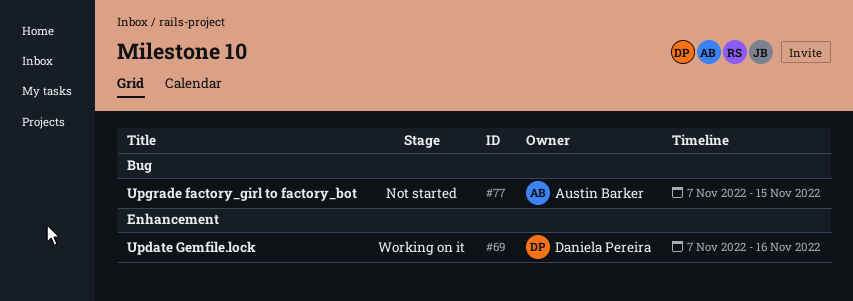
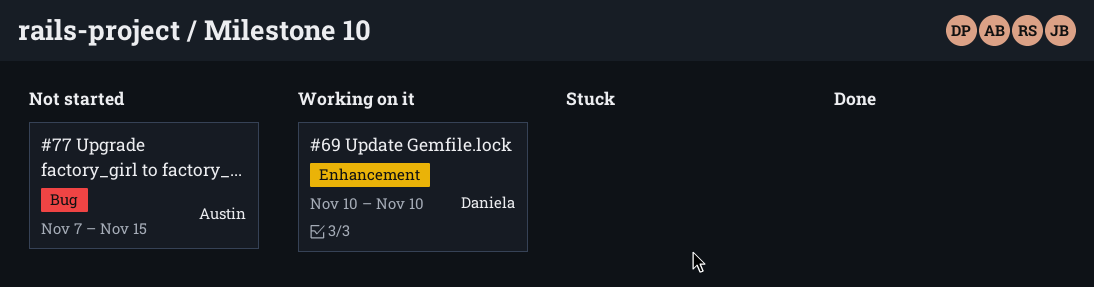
#69, start: Nov 7 -> Nov 10
#69, due: Nov 16 -> Nov 10

